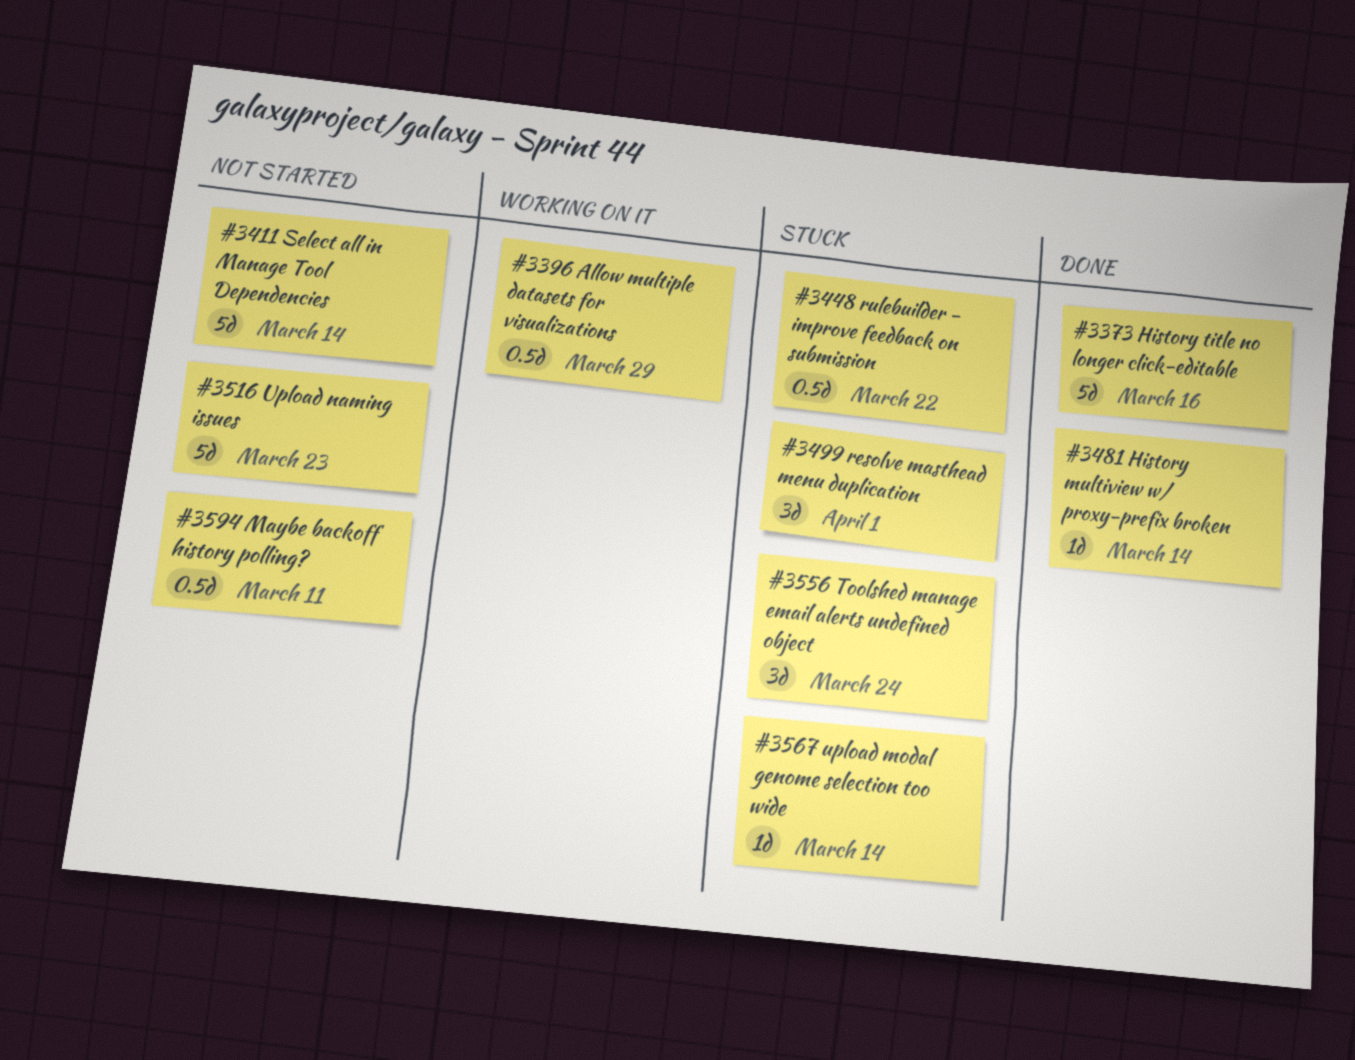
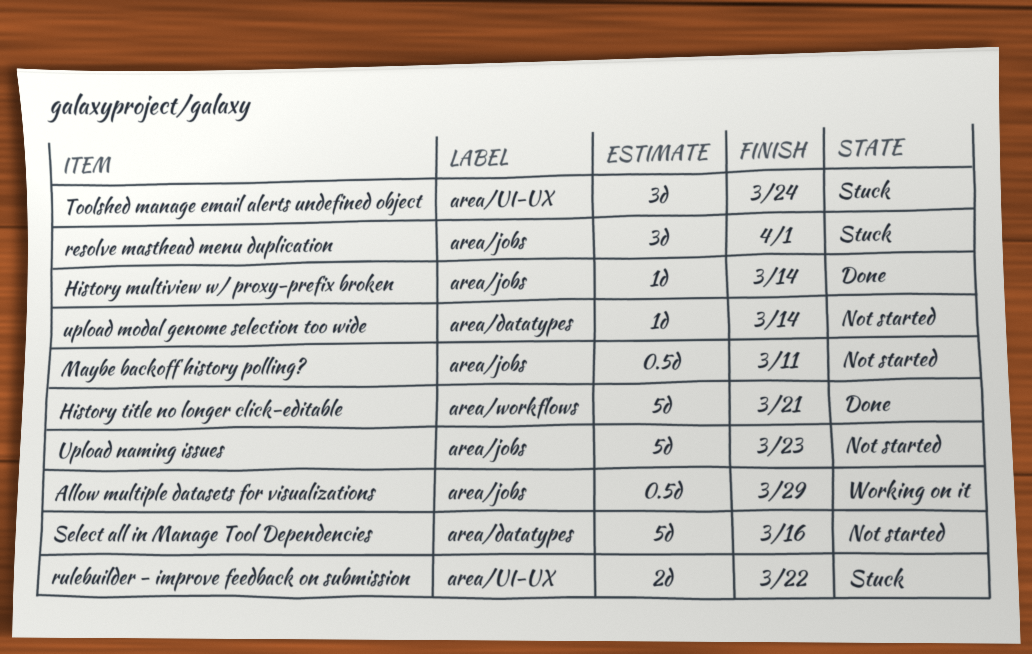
History title no longer click-editable, due: Mar 16 -> Mar 21
rulebuilder - improve feedback on submission, estimate: 0.5d -> 2d
Select all in Manage Tool Dependencies, due: Mar 14 -> Mar 16
upload modal genome selection too wide, status: Stuck -> Not started

